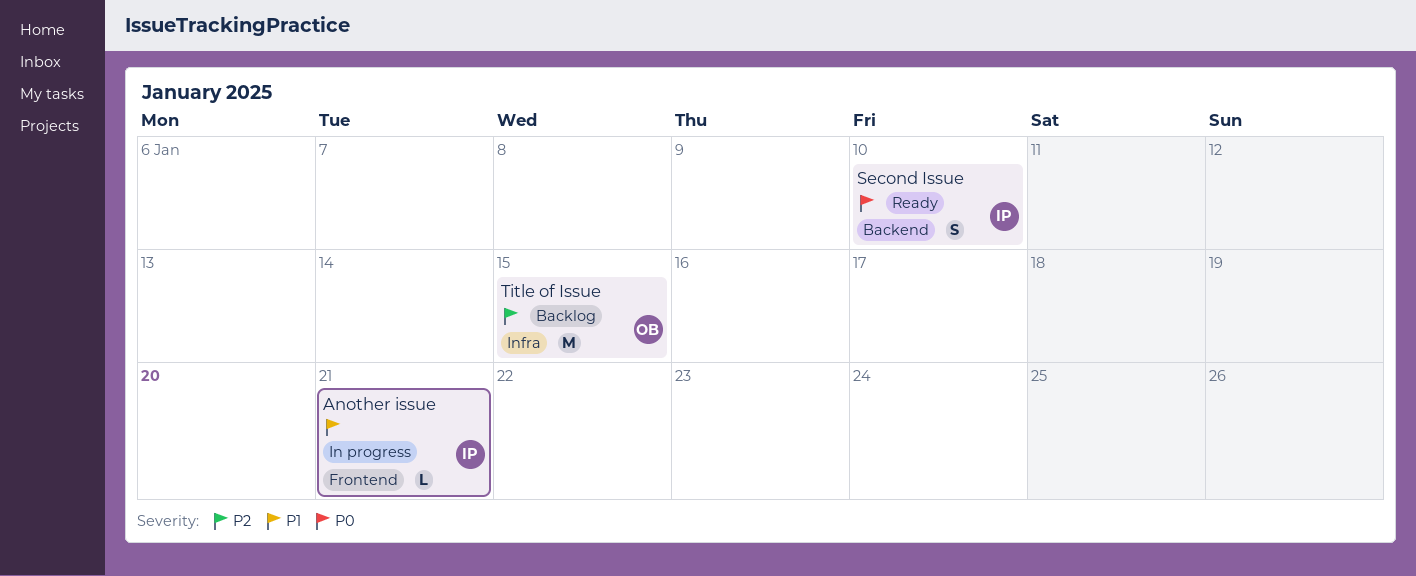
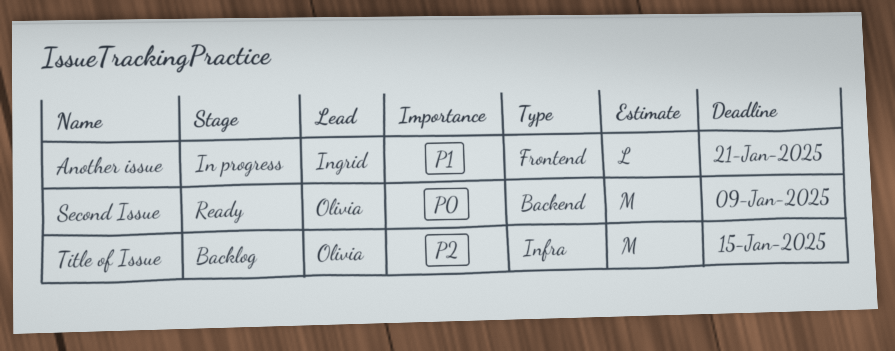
Second Issue, owner: Ingrid -> Olivia
Second Issue, estimate: S -> M
Second Issue, due: Jan 10 -> Jan 9

